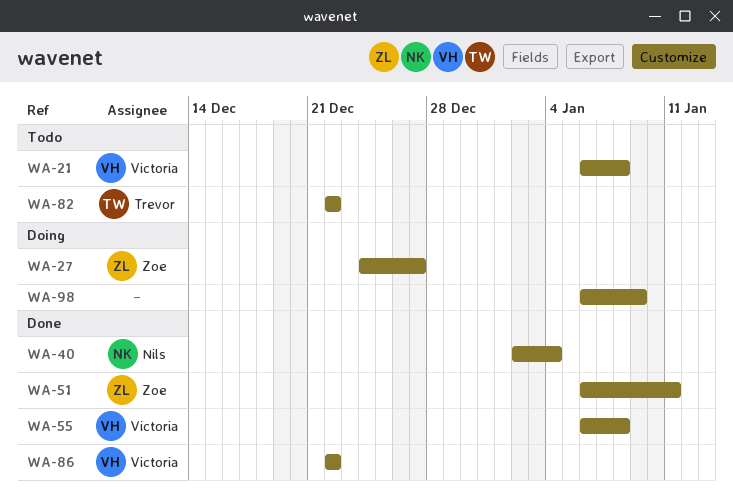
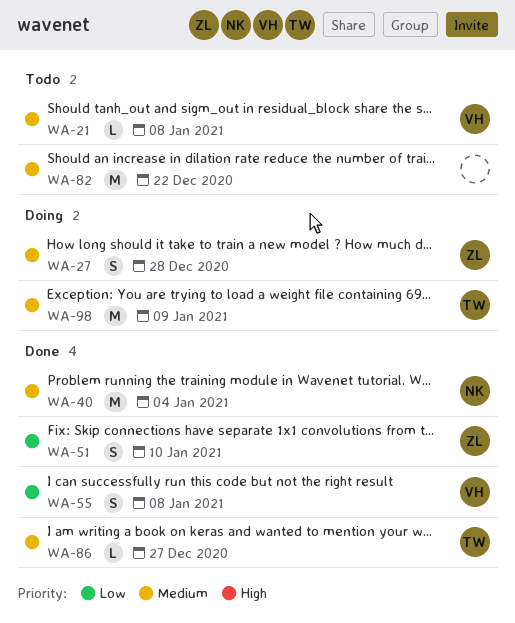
WA-27, due: Dec 27 -> Dec 28
WA-51, due: Jan 11 -> Jan 10
WA-82, owner: Trevor -> none
WA-86, owner: Victoria -> Trevor
WA-86, due: Dec 22 -> Dec 27
WA-98, owner: none -> Trevor

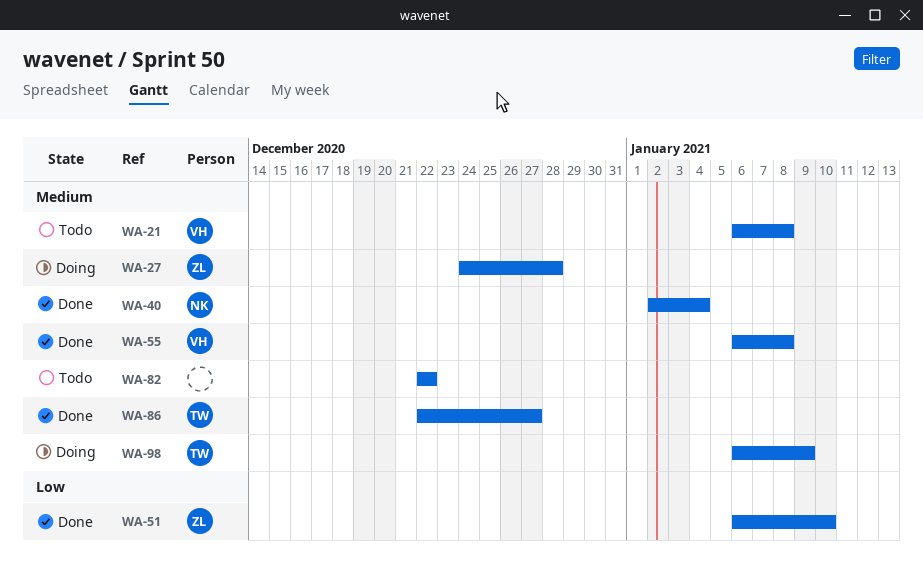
WA-55, priority: Low -> Medium

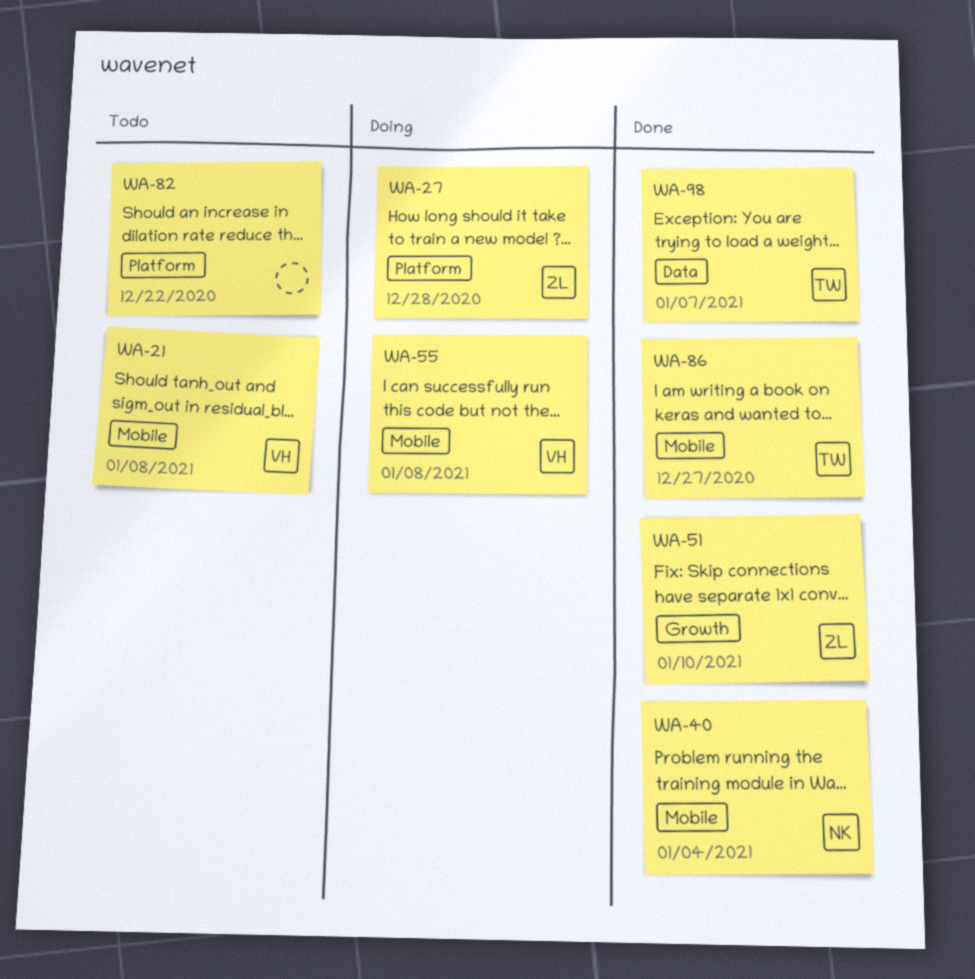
WA-55, status: Done -> Doing
WA-98, status: Doing -> Done
WA-98, due: Jan 9 -> Jan 7

